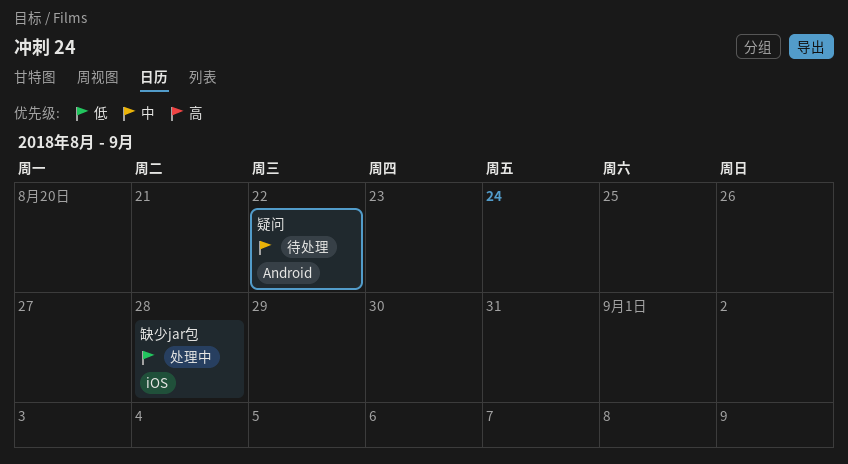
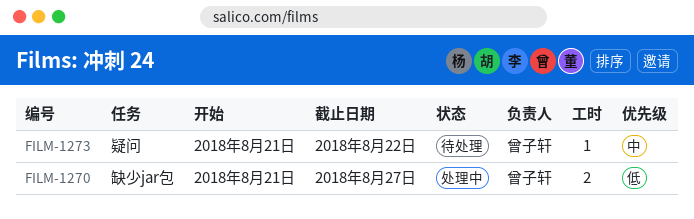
缺少jar包, due: Aug 28 -> Aug 27

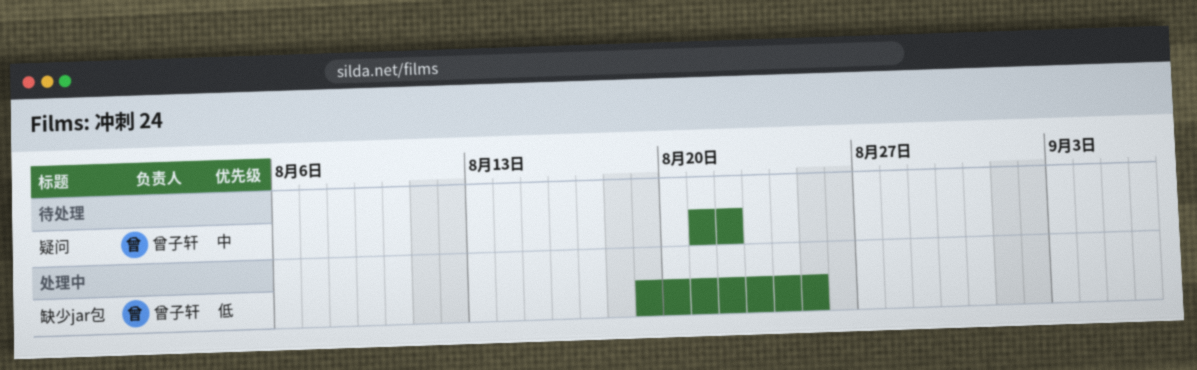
缺少jar包, start: Aug 21 -> Aug 19
缺少jar包, due: Aug 27 -> Aug 25

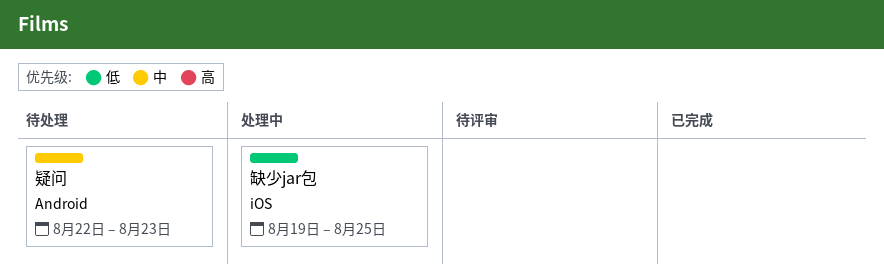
疑问, start: Aug 21 -> Aug 22
疑问, due: Aug 22 -> Aug 23

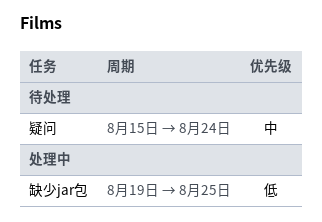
疑问, start: Aug 22 -> Aug 15
疑问, due: Aug 23 -> Aug 24

